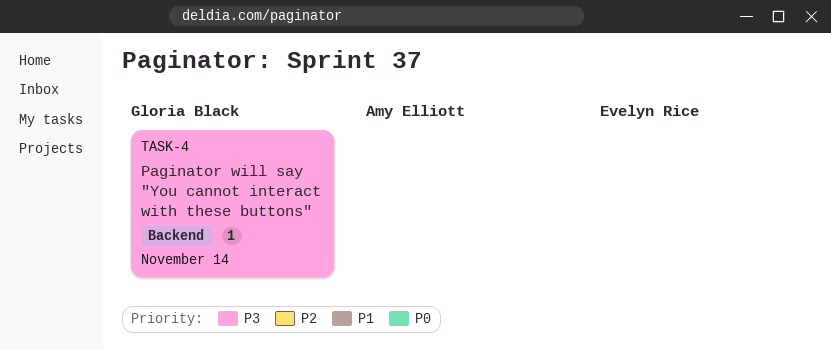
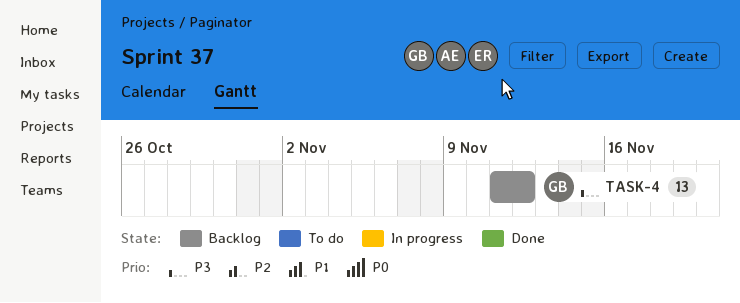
TASK-4, estimate: 1 -> 13
TASK-4, due: Nov 14 -> Nov 12

